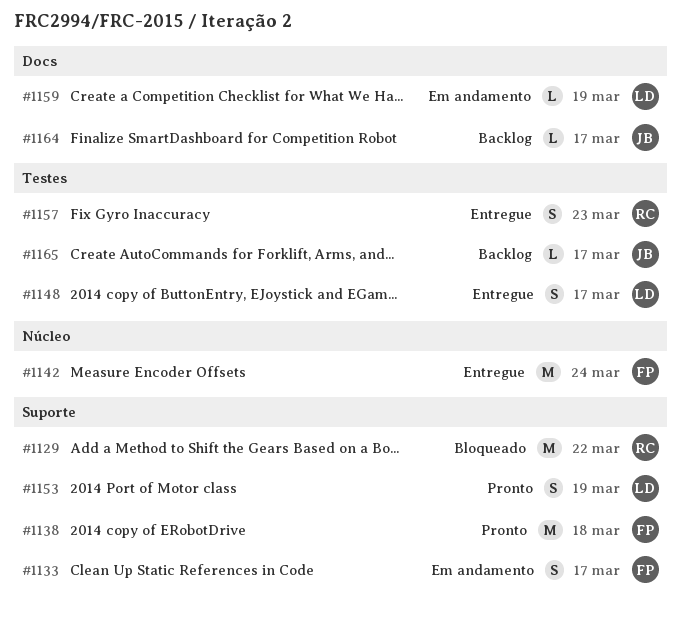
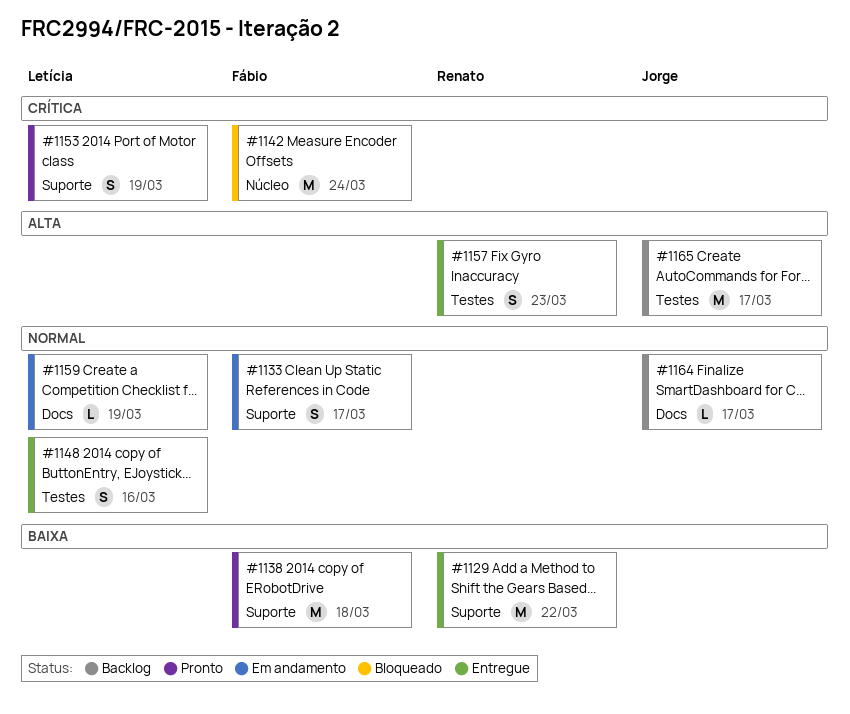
#1129, status: Bloqueado -> Entregue
#1142, status: Entregue -> Bloqueado
#1148, due: Mar 17 -> Mar 16
#1165, estimate: L -> M

